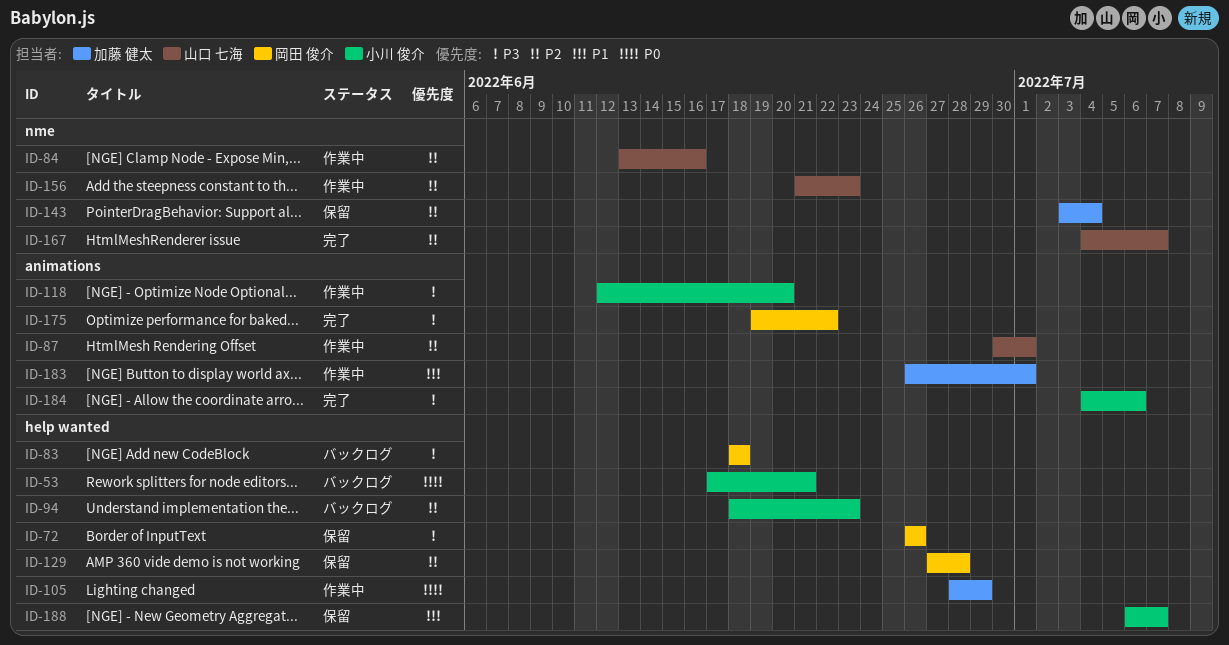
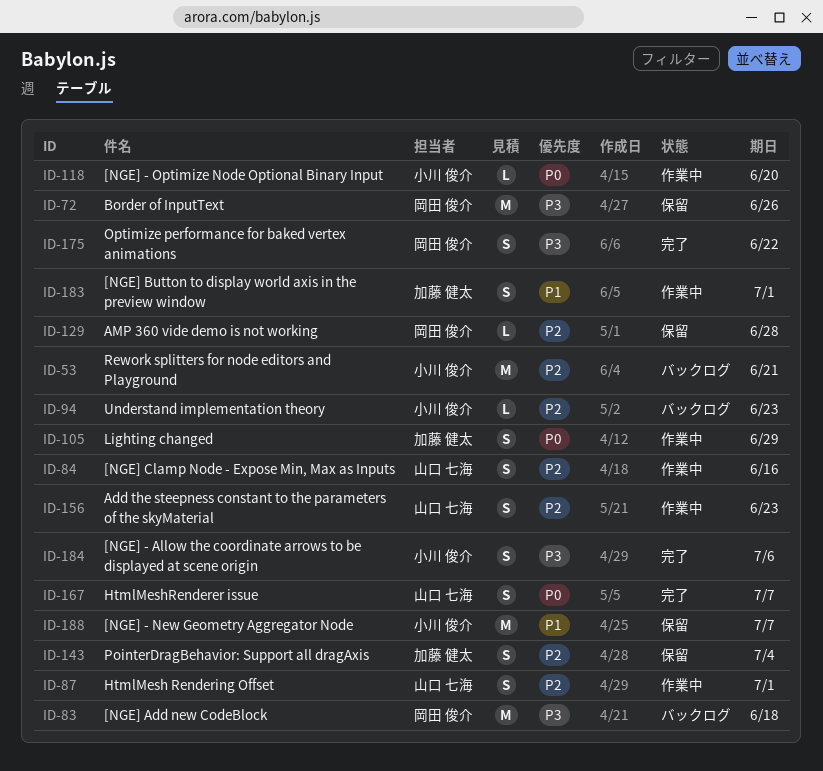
ID-53, priority: P0 -> P2
ID-118, priority: P3 -> P0
ID-167, priority: P2 -> P0

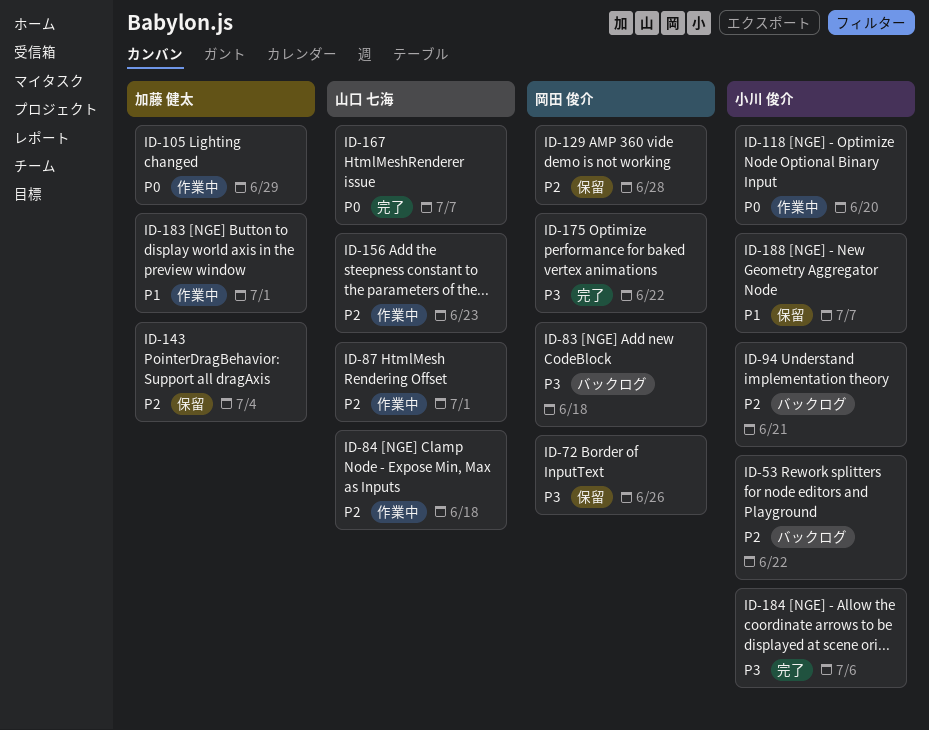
ID-53, due: Jun 21 -> Jun 22
ID-84, due: Jun 16 -> Jun 18
ID-94, due: Jun 23 -> Jun 21

